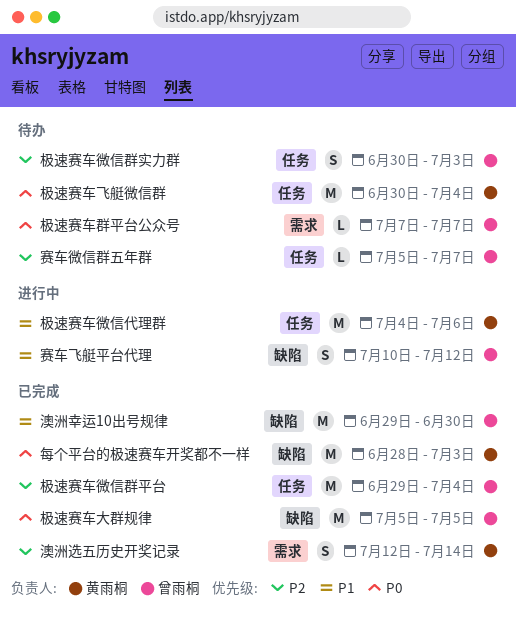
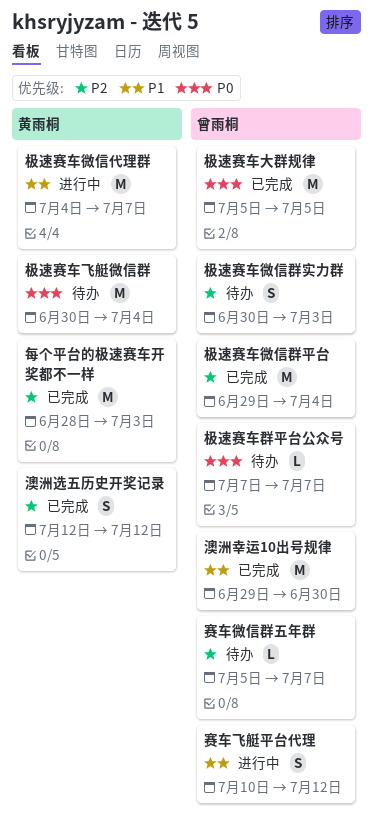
极速赛车微信代理群, due: Jul 6 -> Jul 7
每个平台的极速赛车开奖都不一样, priority: P0 -> P2
澳洲选五历史开奖记录, due: Jul 14 -> Jul 12

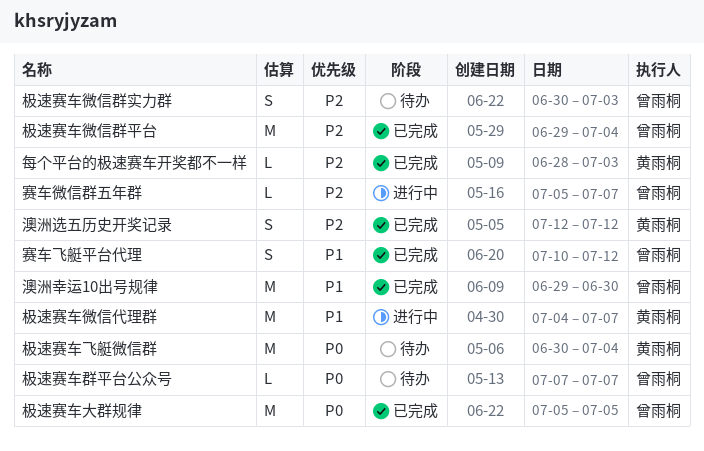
每个平台的极速赛车开奖都不一样, estimate: M -> L
赛车微信群五年群, status: 待办 -> 进行中
赛车飞艇平台代理, status: 进行中 -> 已完成

